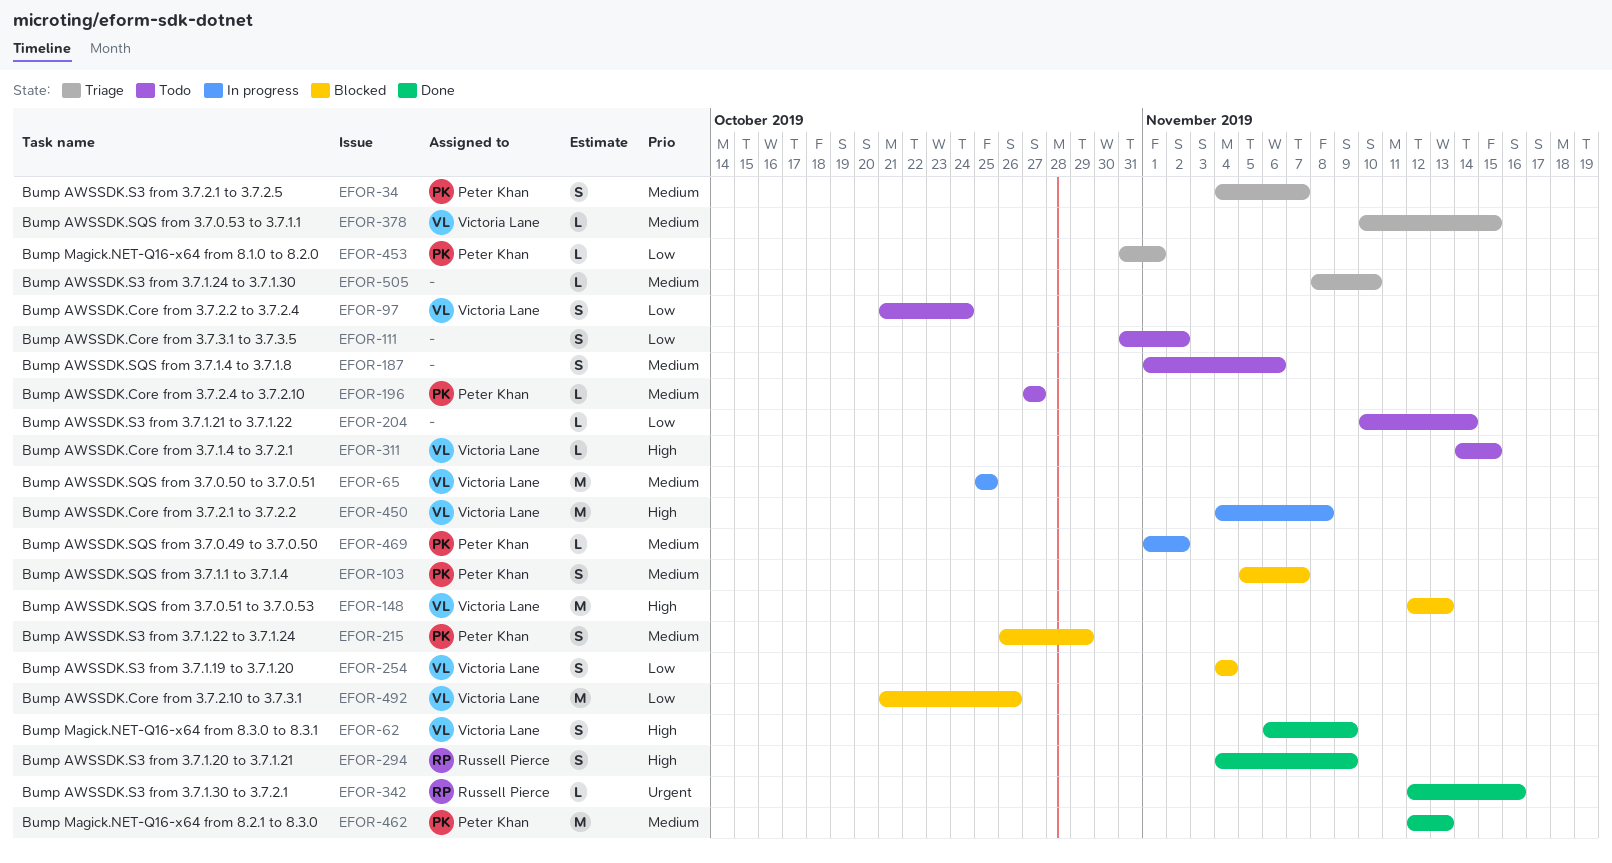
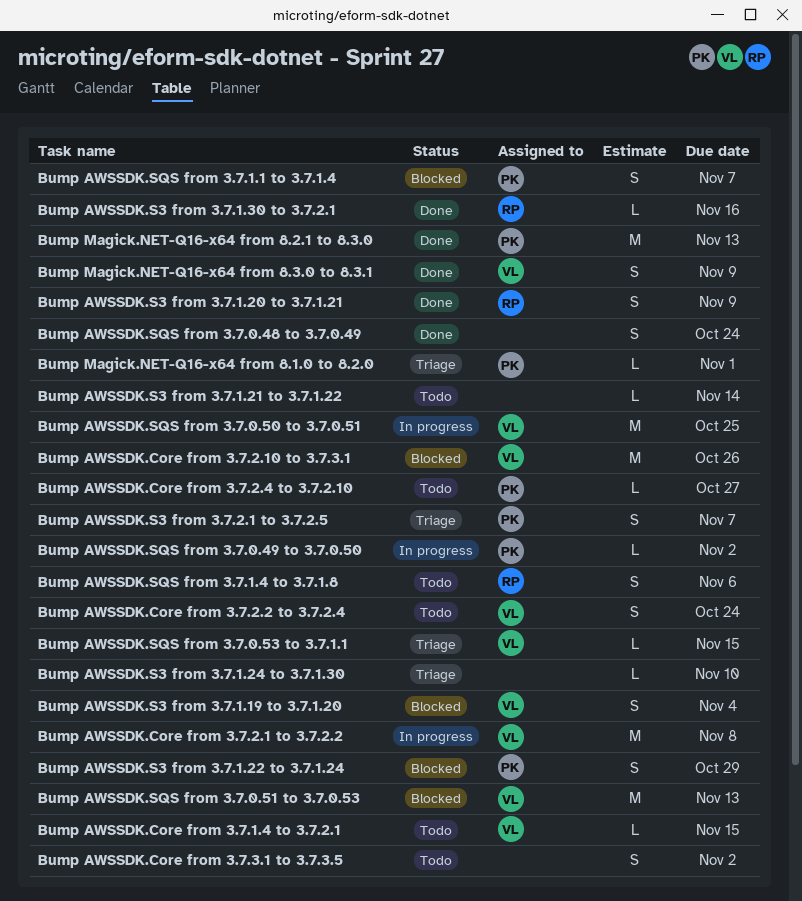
Bump AWSSDK.SQS from 3.7.0.48 to 3.7.0.49: none -> present
Bump AWSSDK.SQS from 3.7.1.4 to 3.7.1.8, owner: none -> Russell Pierce

